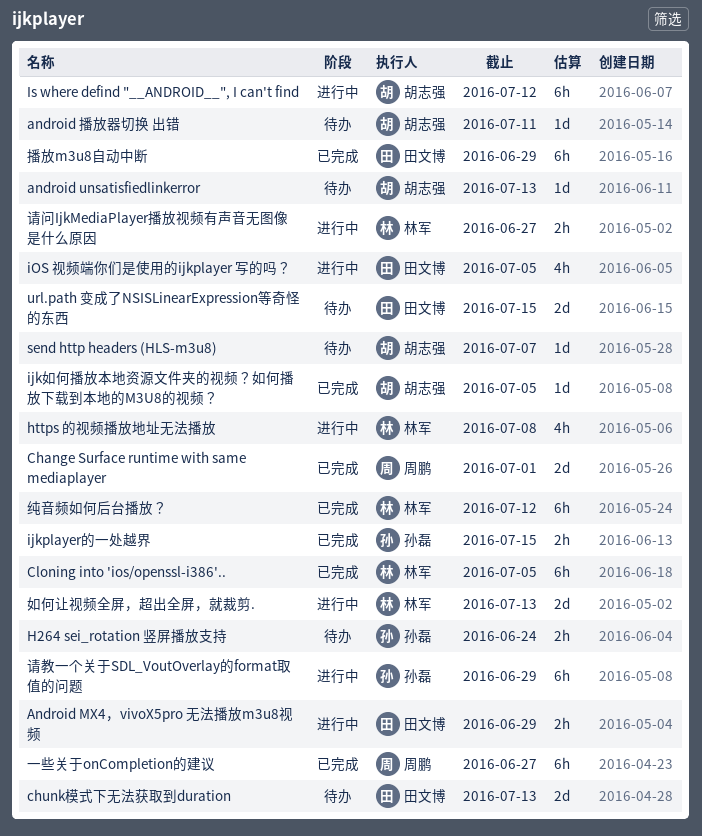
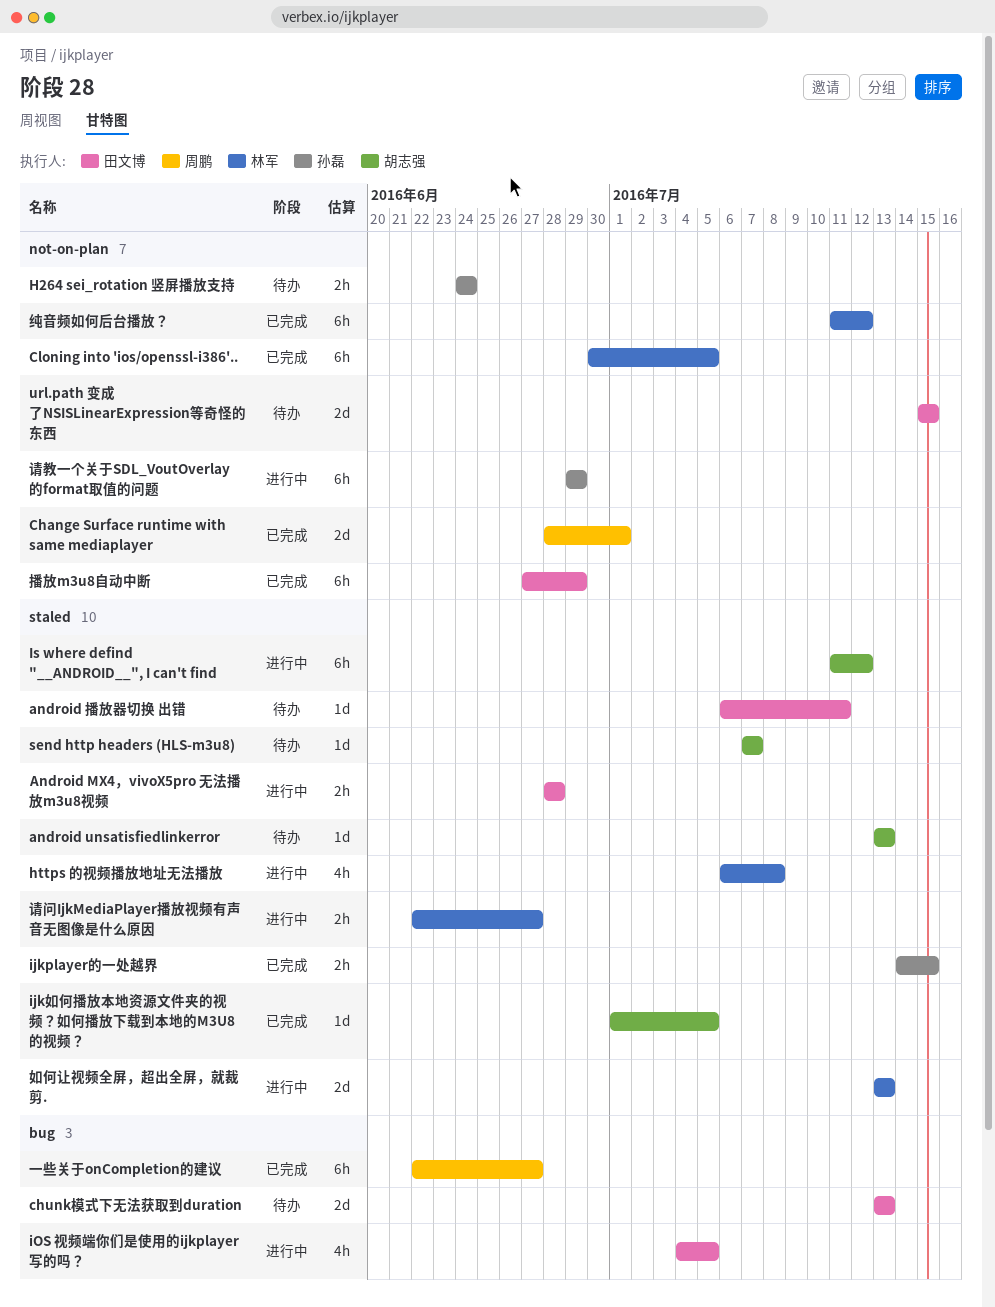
Android MX4，vivoX5pro 无法播放m3u8视频, due: Jun 29 -> Jun 28
android 播放器切换 出错, owner: 胡志强 -> 田文博

